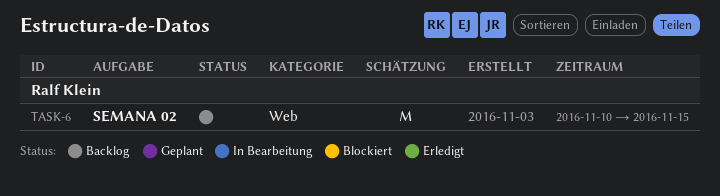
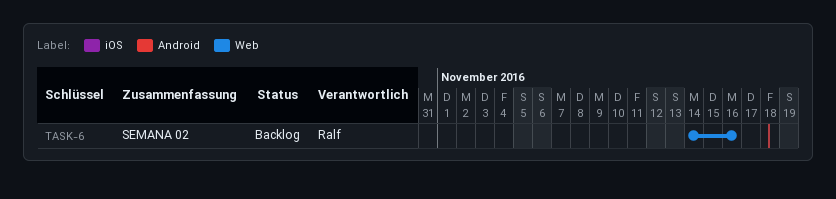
TASK-6, start: Nov 10 -> Nov 14
TASK-6, due: Nov 15 -> Nov 16

